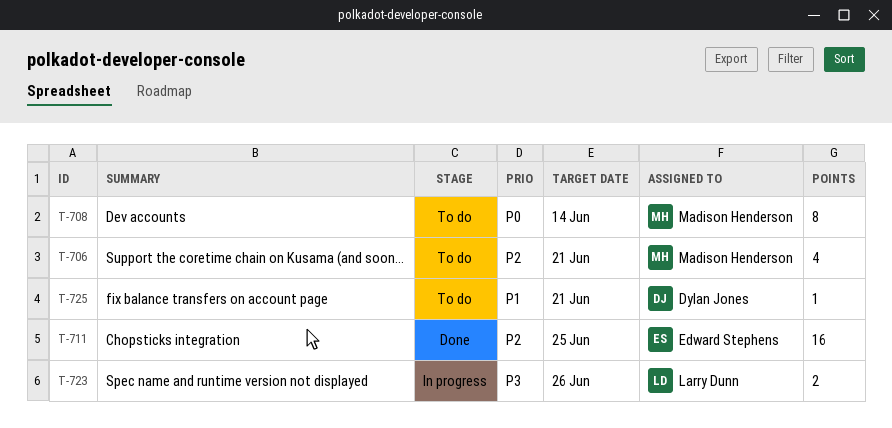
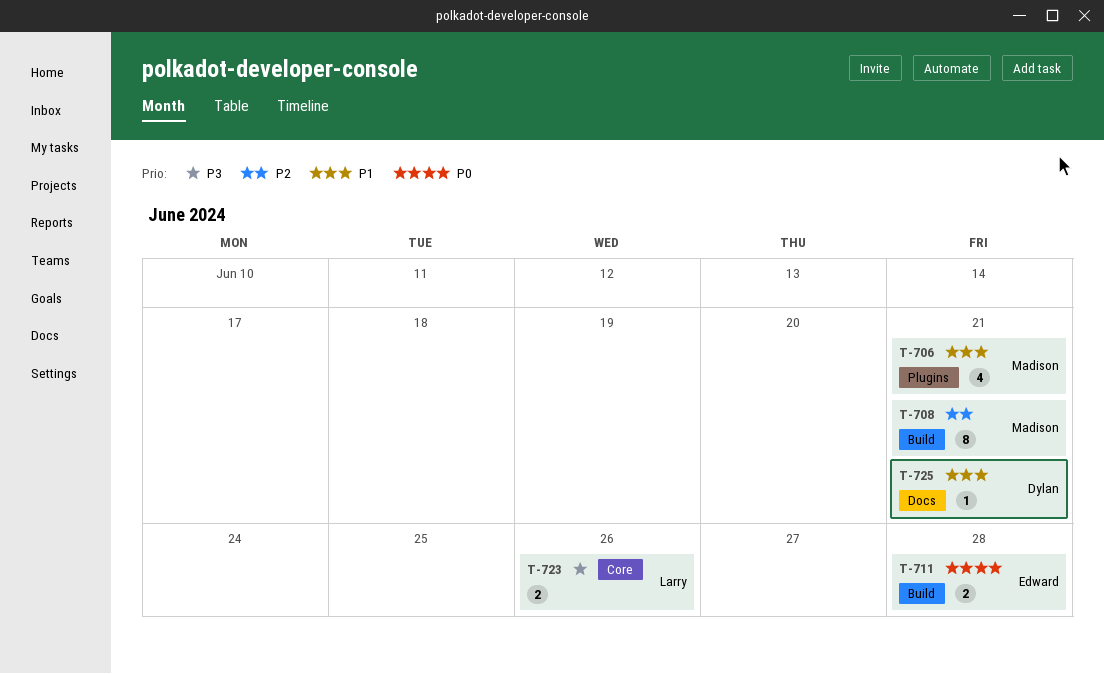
T-706, priority: P2 -> P1
T-708, priority: P0 -> P2
T-708, due: Jun 14 -> Jun 21
T-711, priority: P2 -> P0
T-711, estimate: 16 -> 2
T-711, due: Jun 25 -> Jun 28

